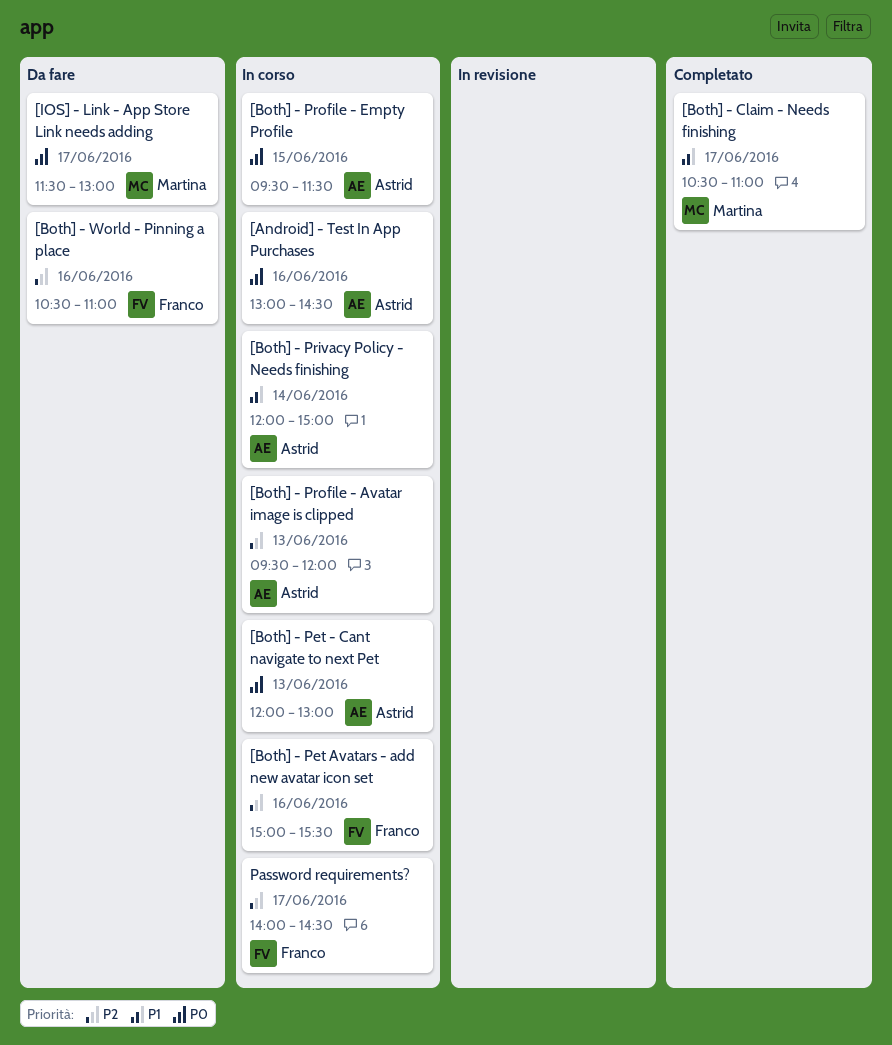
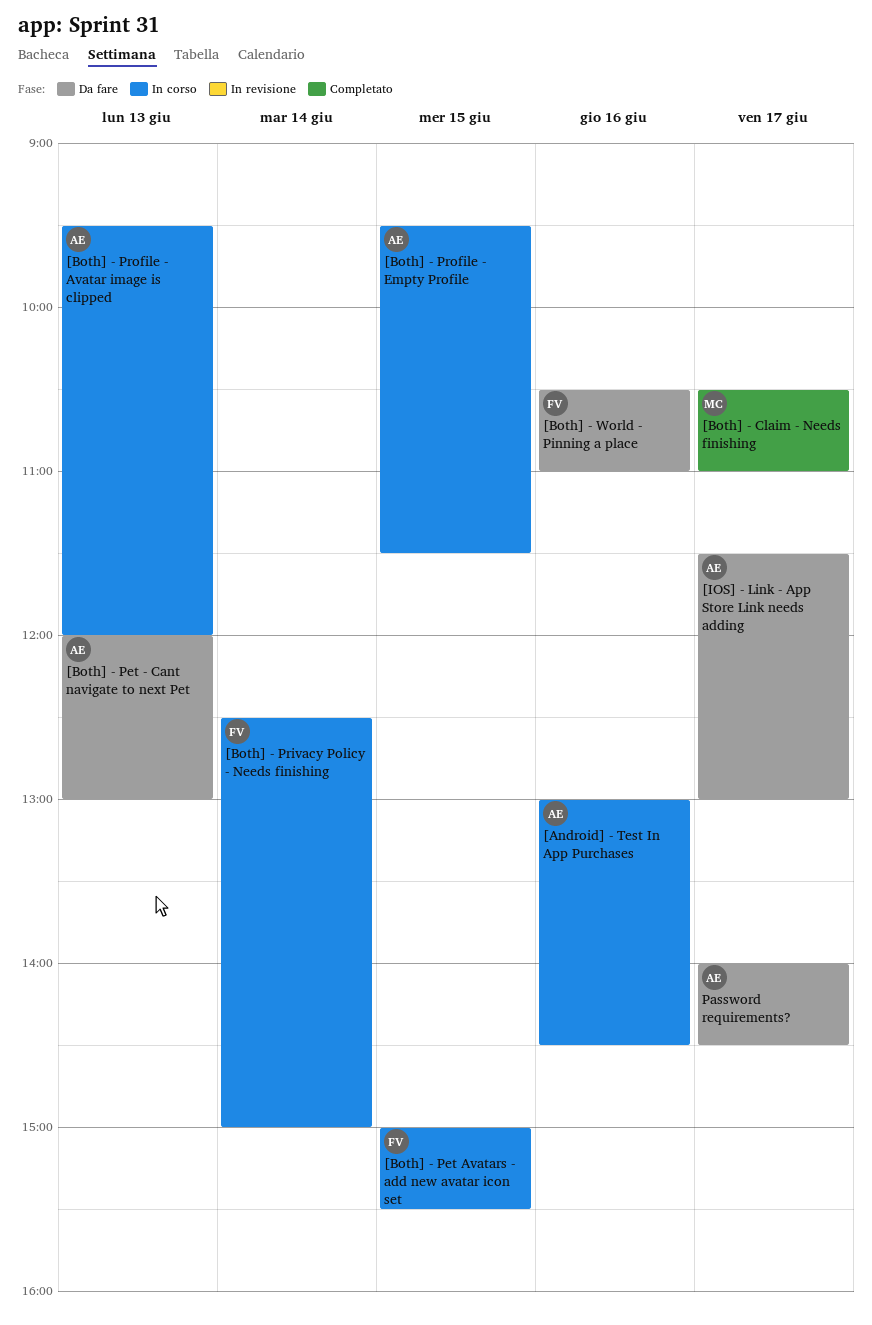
[Both] - Pet - Cant navigate to next Pet, status: In corso -> Da fare
[Both] - Pet Avatars - add new avatar icon set, day: Jun 16 -> Jun 15
[Both] - Privacy Policy - Needs finishing, owner: Astrid -> Franco
[Both] - Privacy Policy - Needs finishing, begins: 12:00 -> 12:30
[IOS] - Link - App Store Link needs adding, owner: Martina -> Astrid
Password requirements?, status: In corso -> Da fare
Password requirements?, owner: Franco -> Astrid

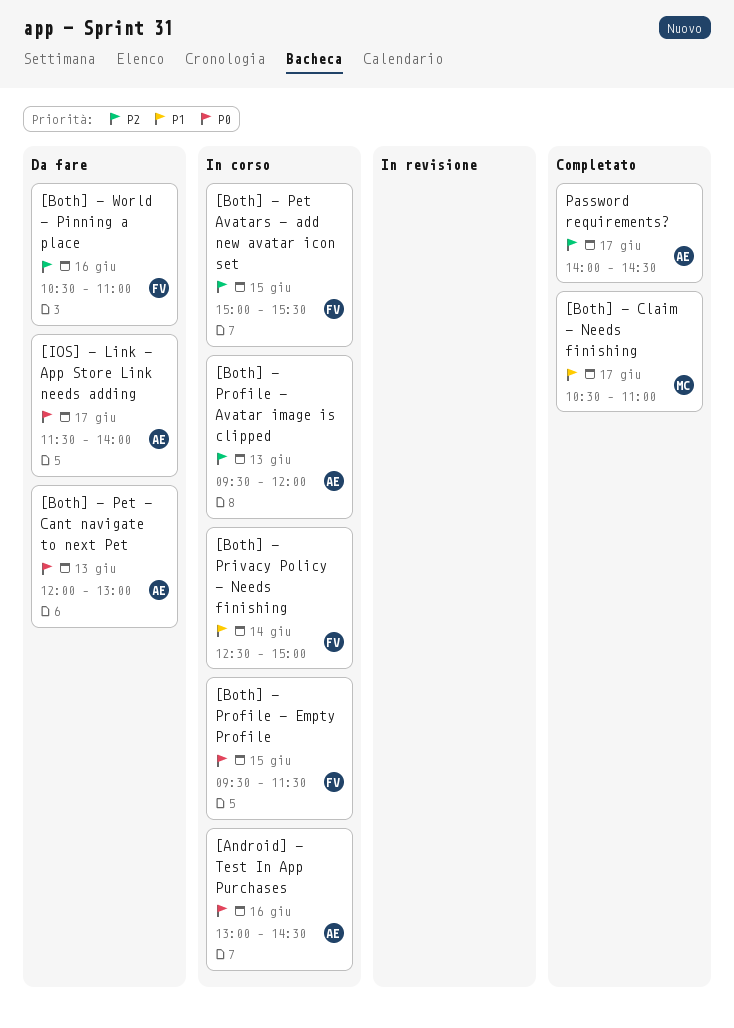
[Both] - Profile - Empty Profile, owner: AE -> FV
[IOS] - Link - App Store Link needs adding, ends: 13:00 -> 14:00
Password requirements?, status: Da fare -> Completato

